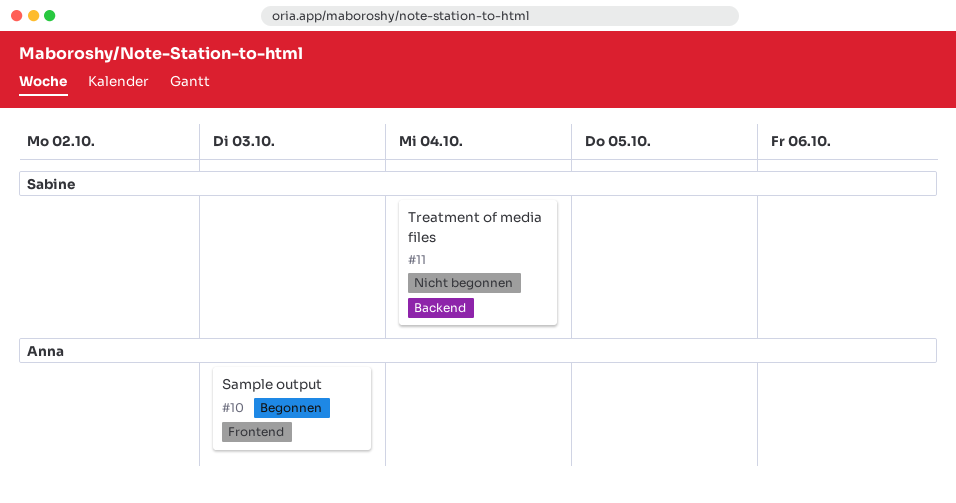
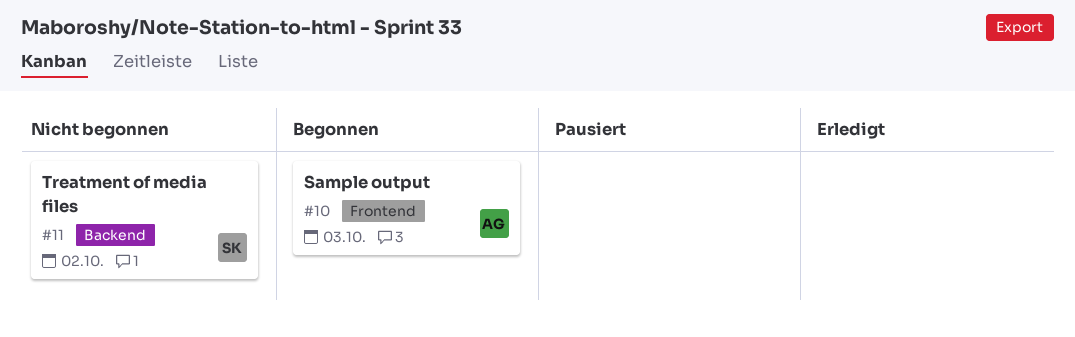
#11, due: Oct 4 -> Oct 2

